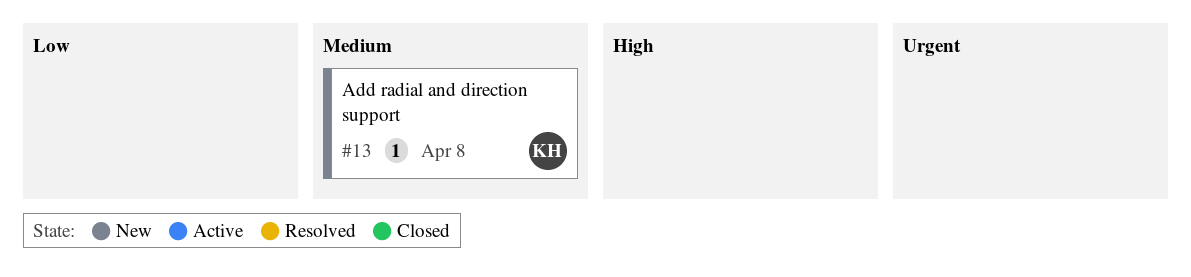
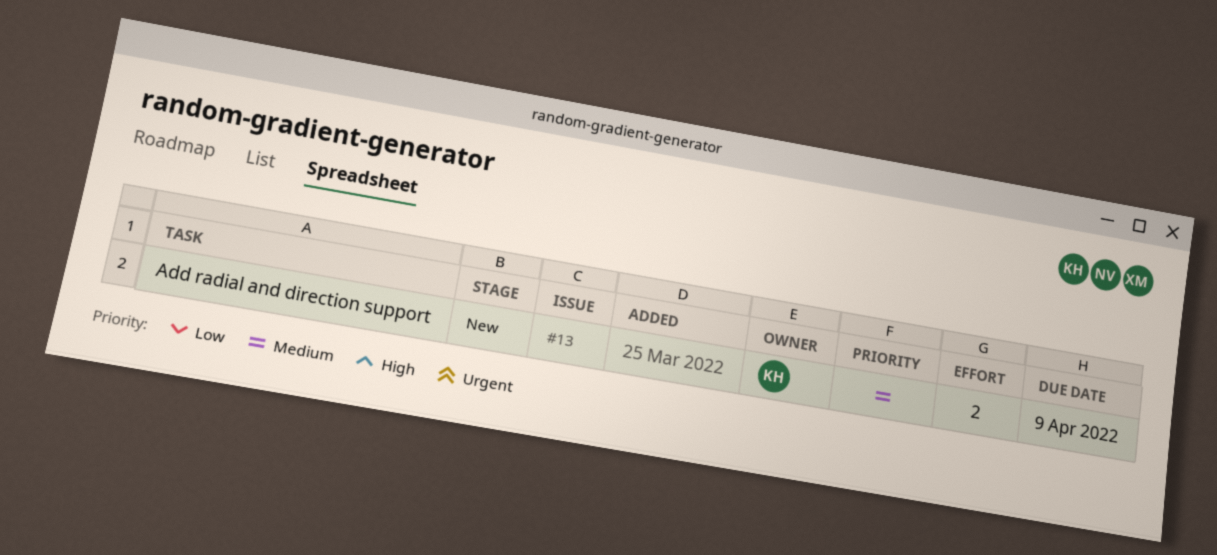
#13, estimate: 1 -> 2
#13, due: Apr 8 -> Apr 9

